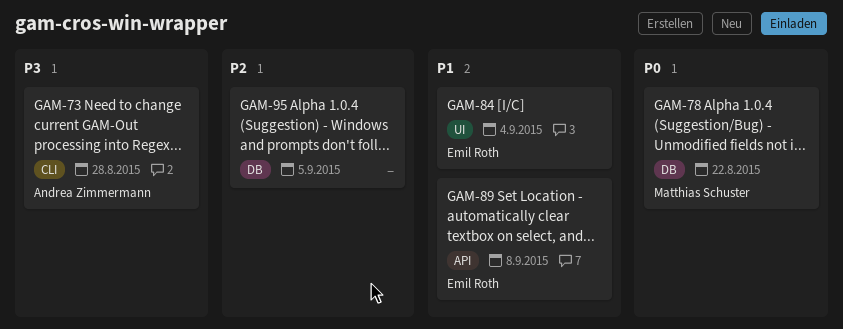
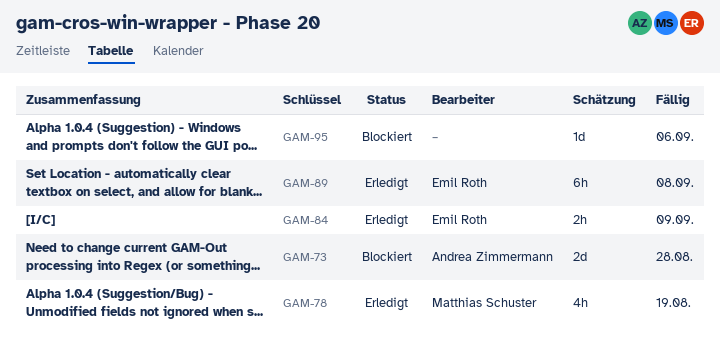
GAM-78, due: Aug 22 -> Aug 19
GAM-84, due: Sep 4 -> Sep 9
GAM-95, due: Sep 5 -> Sep 6

